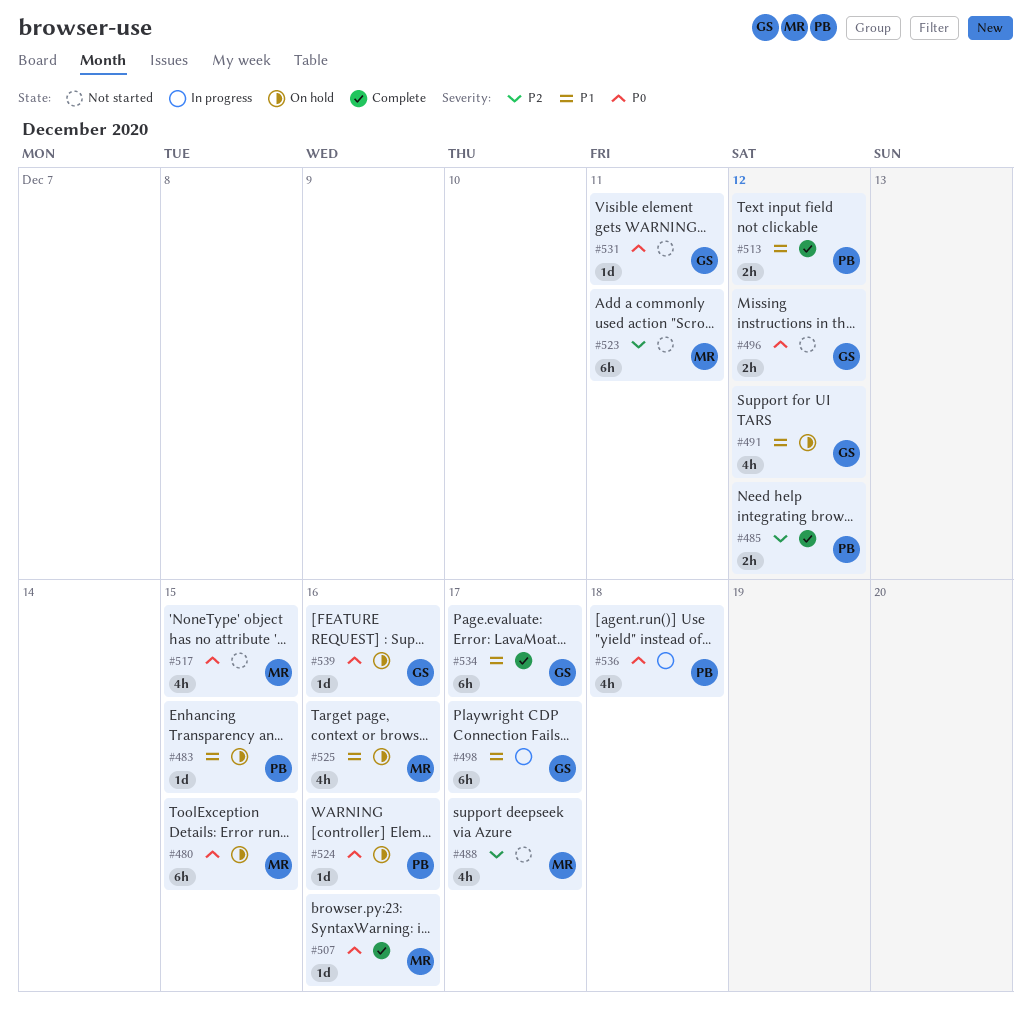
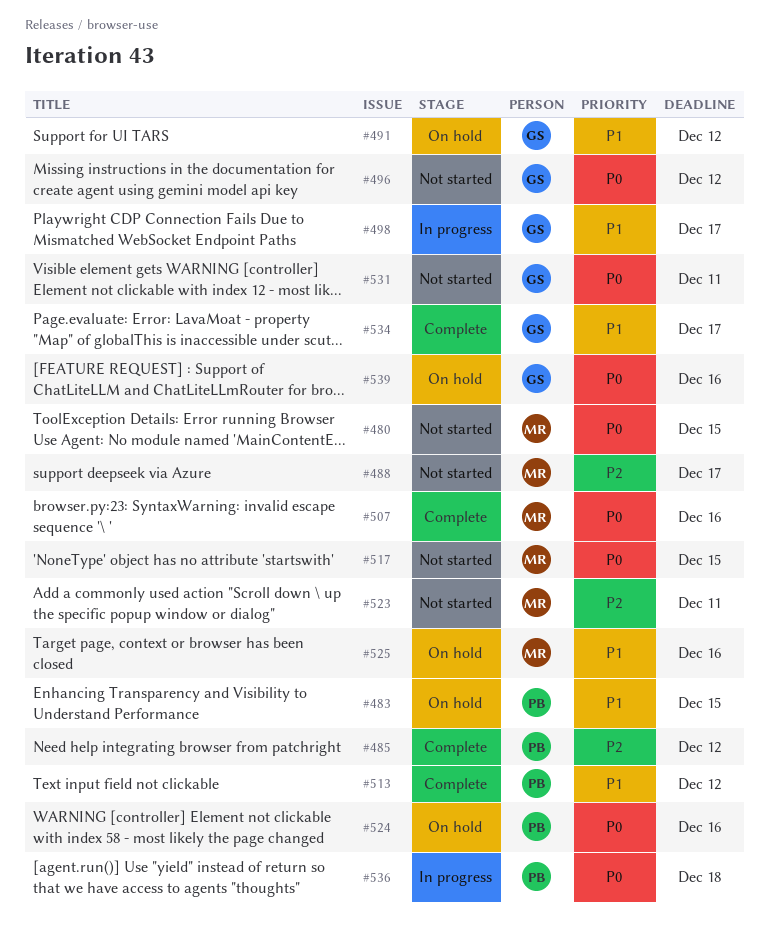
#480, status: On hold -> Not started

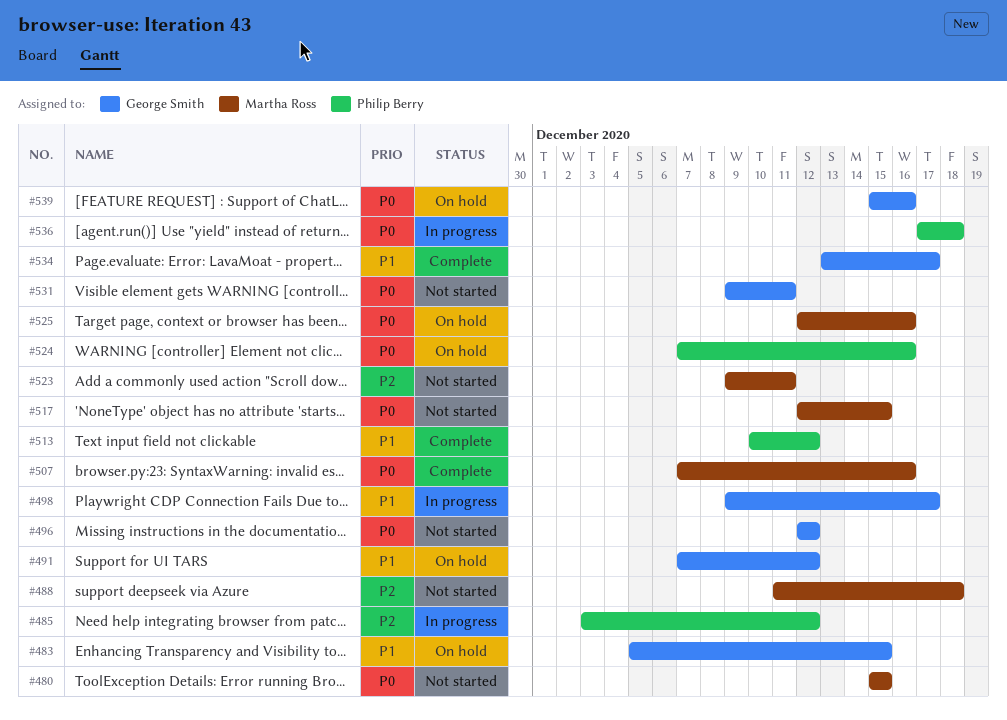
#483, owner: Philip Berry -> George Smith
#485, status: Complete -> In progress
#488, due: Dec 17 -> Dec 18
#525, priority: P1 -> P0

